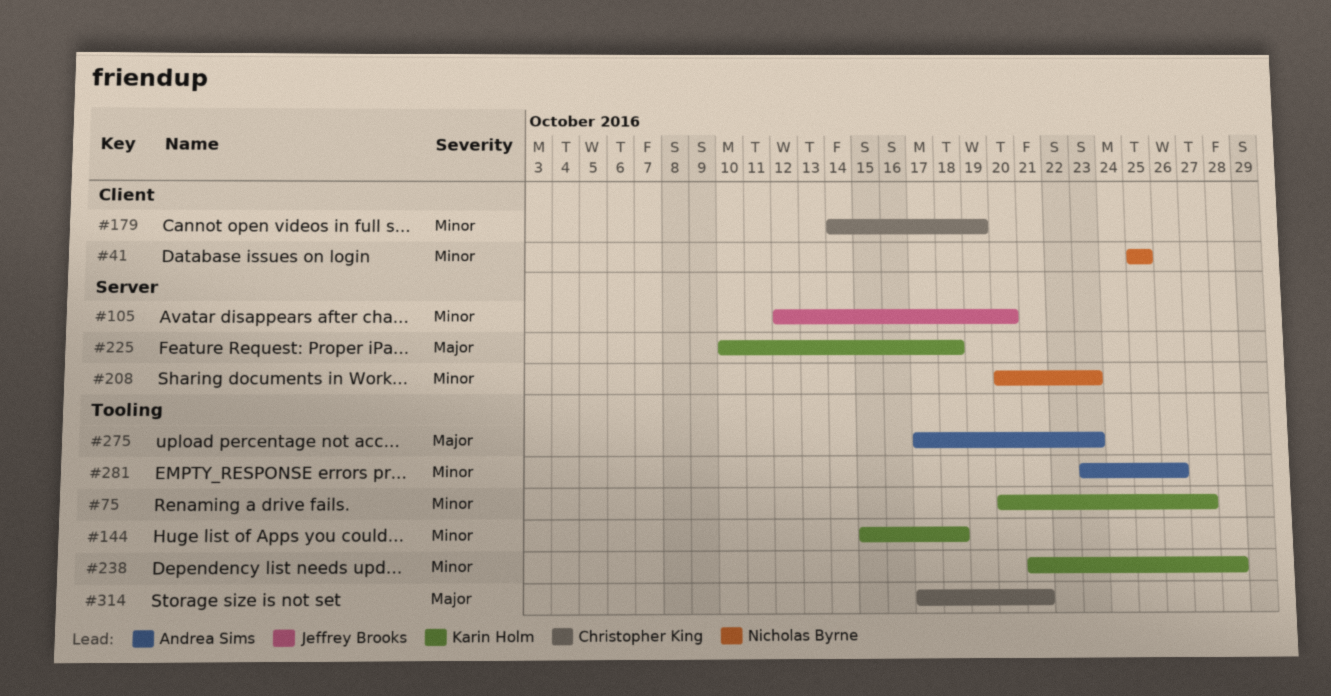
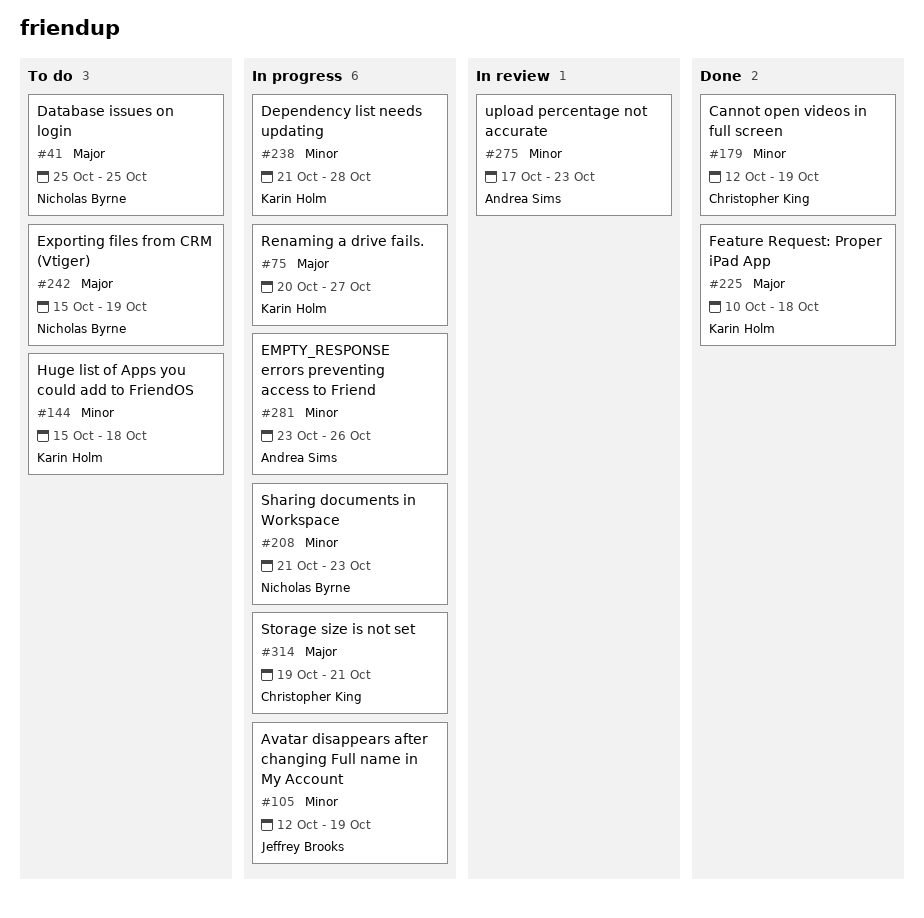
#41, priority: Minor -> Major
#75, priority: Minor -> Major
#105, due: Oct 20 -> Oct 19
#179, start: Oct 14 -> Oct 12
#208, start: Oct 20 -> Oct 21
#242: none -> present
#275, priority: Major -> Minor
#314, start: Oct 17 -> Oct 19

